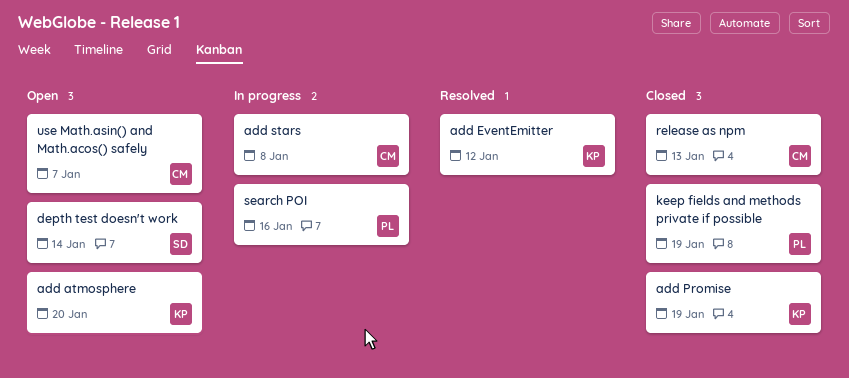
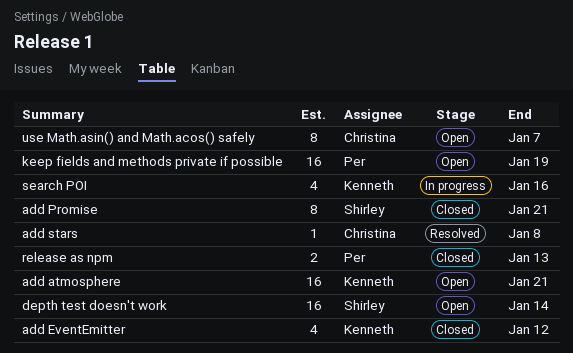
add atmosphere, due: Jan 20 -> Jan 21
add EventEmitter, status: Resolved -> Closed
add Promise, owner: Kenneth -> Shirley
add Promise, due: Jan 19 -> Jan 21
add stars, status: In progress -> Resolved
keep fields and methods private if possible, status: Closed -> Open
release as npm, owner: Christina -> Per
search POI, owner: Per -> Kenneth

